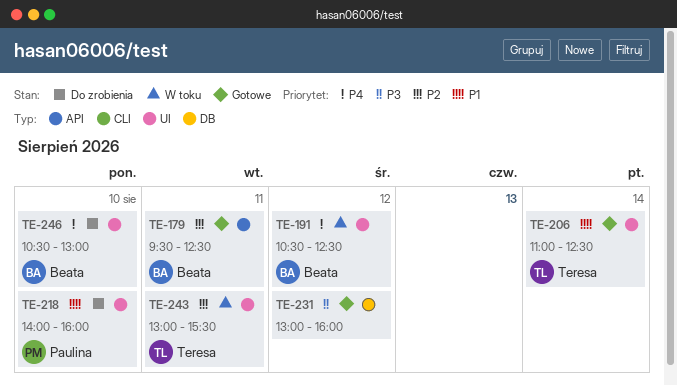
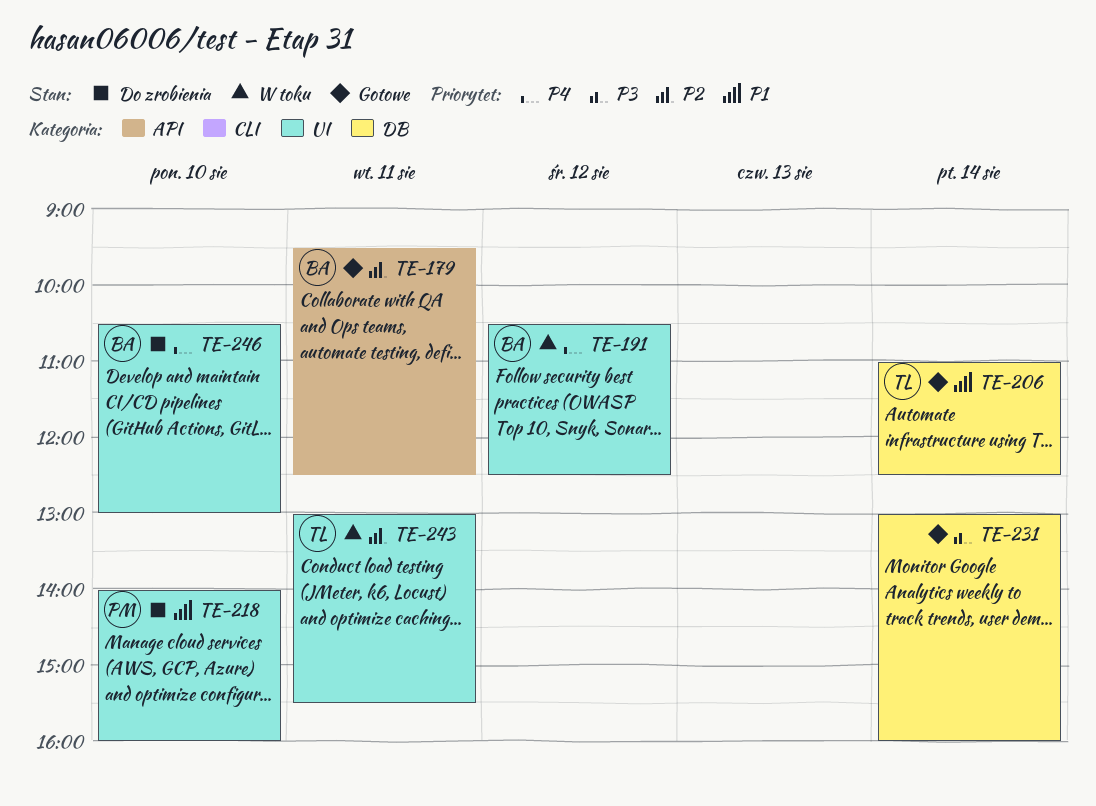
TE-206, label: UI -> DB
TE-231, day: Aug 12 -> Aug 14

